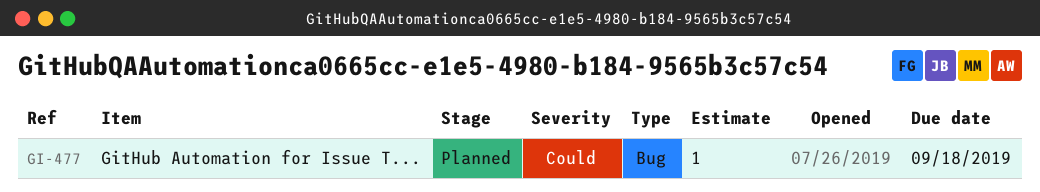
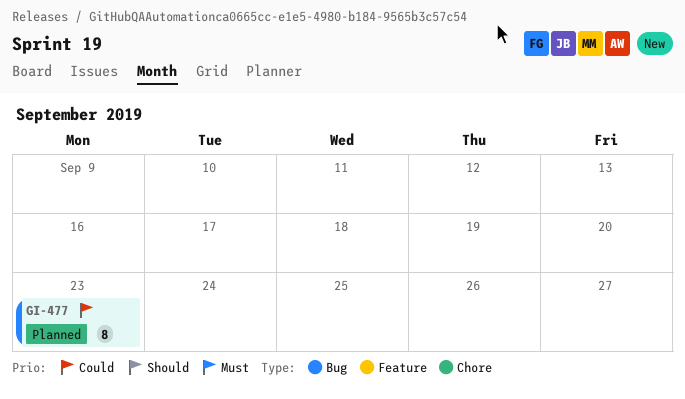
GI-477, estimate: 1 -> 8
GI-477, due: Sep 18 -> Sep 23

